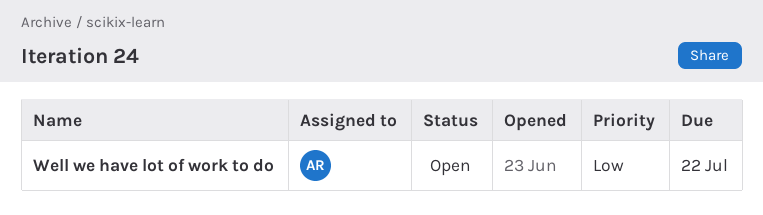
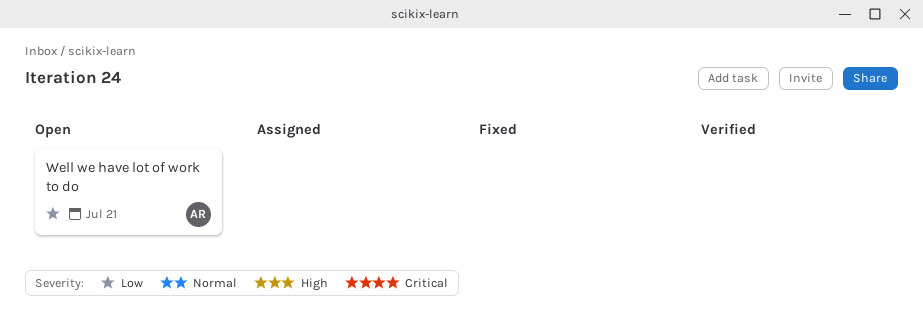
Well we have lot of work to do, due: Jul 22 -> Jul 21

